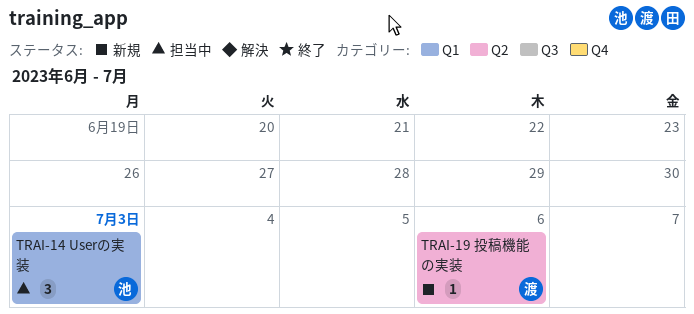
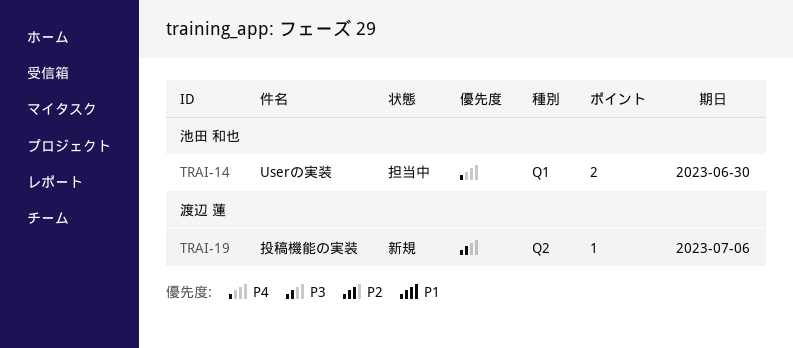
TRAI-14, estimate: 3 -> 2
TRAI-14, due: Jul 3 -> Jun 30

